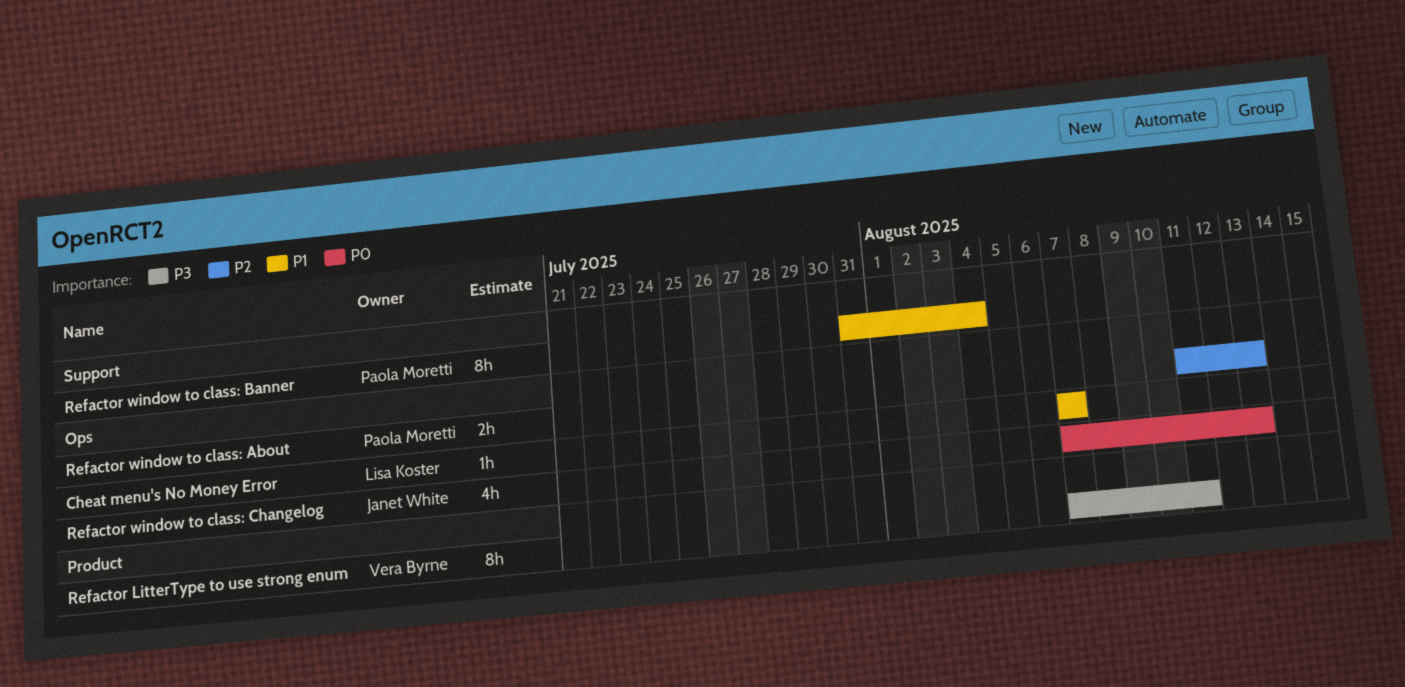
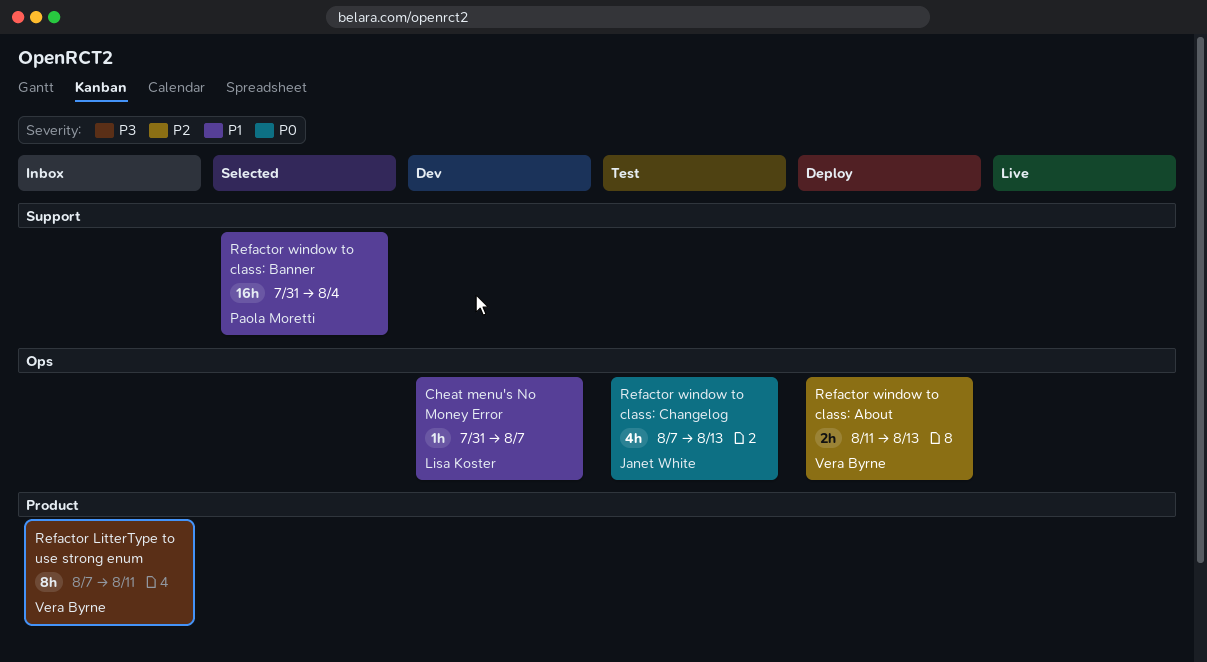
Cheat menu's No Money Error, start: Aug 7 -> Jul 31
Refactor window to class: About, owner: Paola Moretti -> Vera Byrne
Refactor window to class: Banner, estimate: 8h -> 16h

